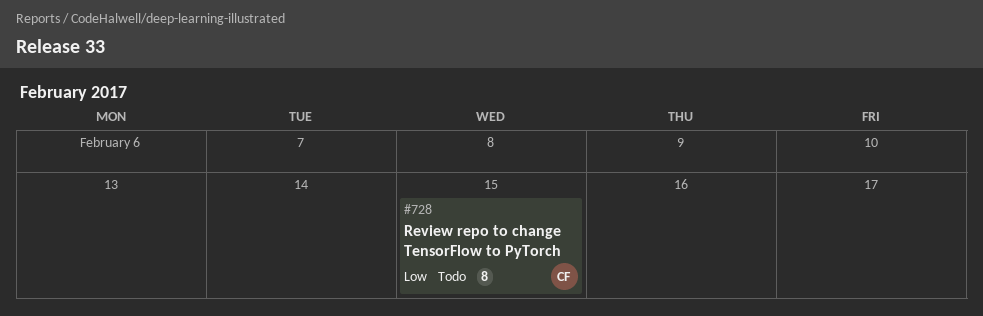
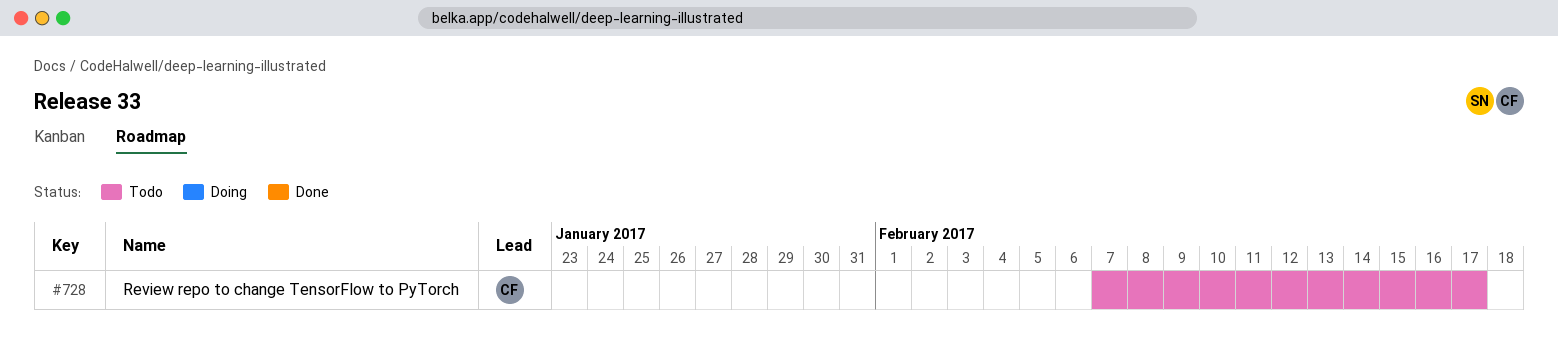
#728, due: Feb 15 -> Feb 17

